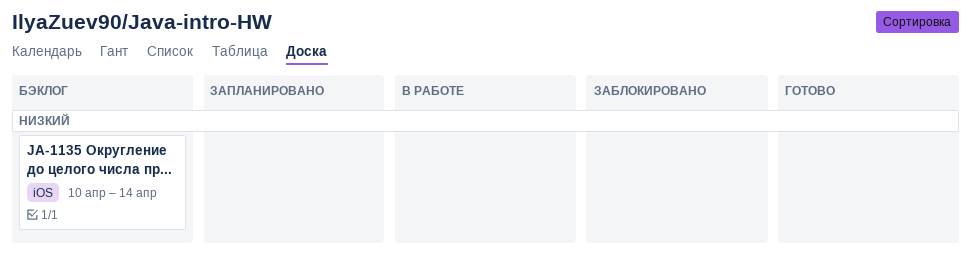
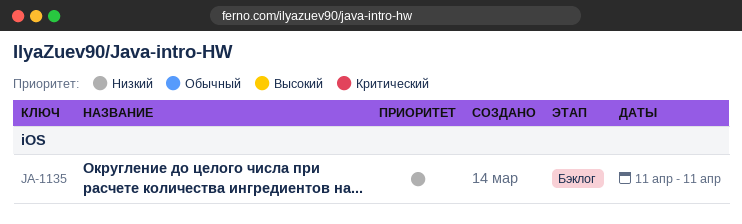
JA-1135, start: Apr 10 -> Apr 11
JA-1135, due: Apr 14 -> Apr 11

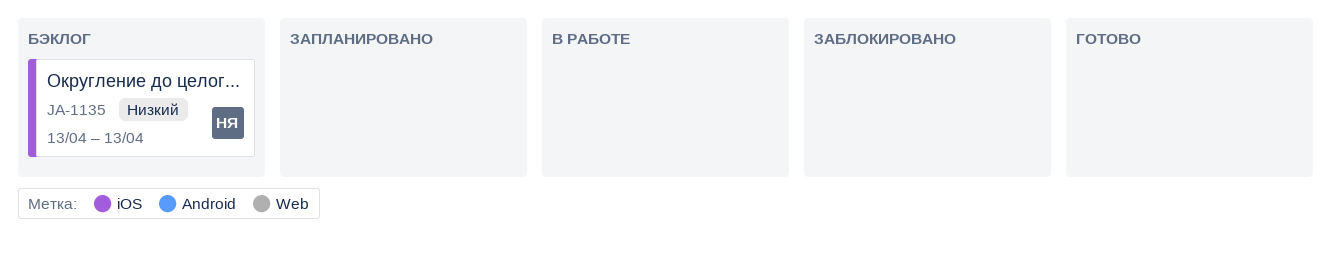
JA-1135, start: Apr 11 -> Apr 13
JA-1135, due: Apr 11 -> Apr 13

